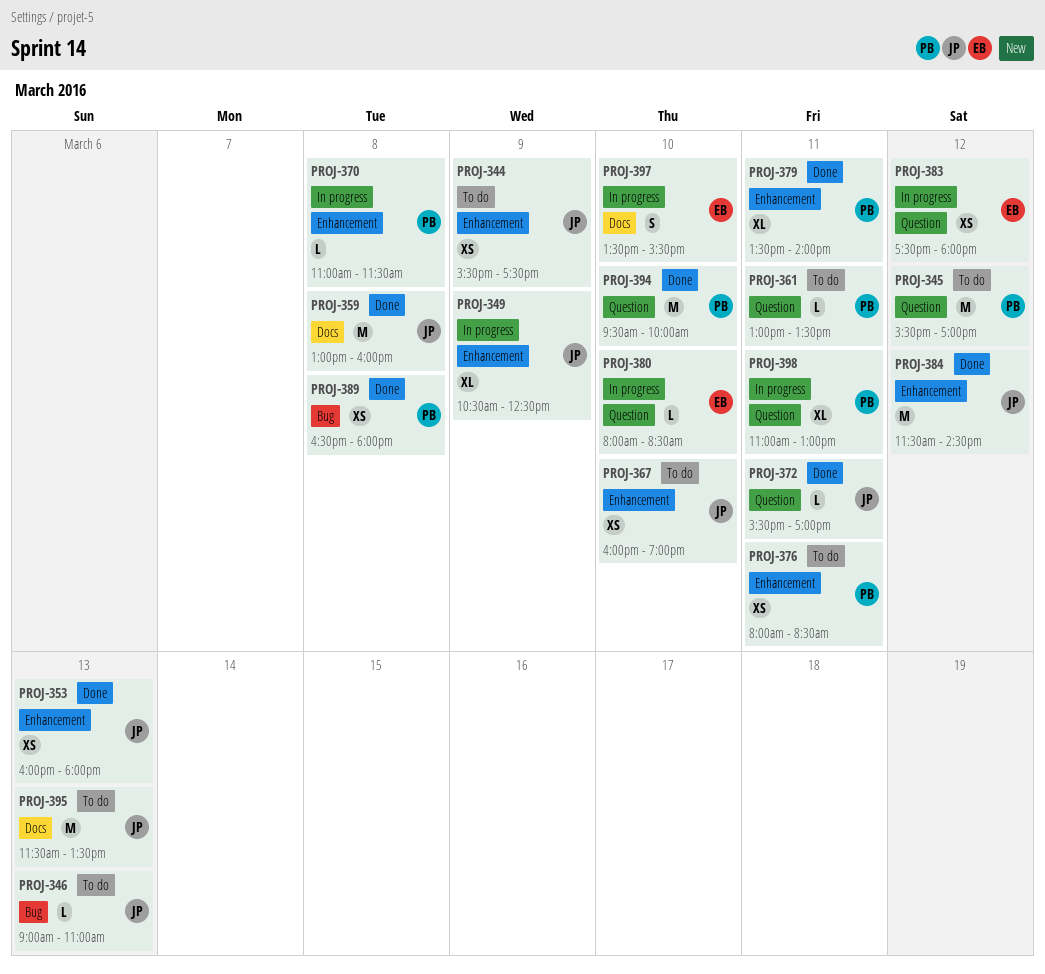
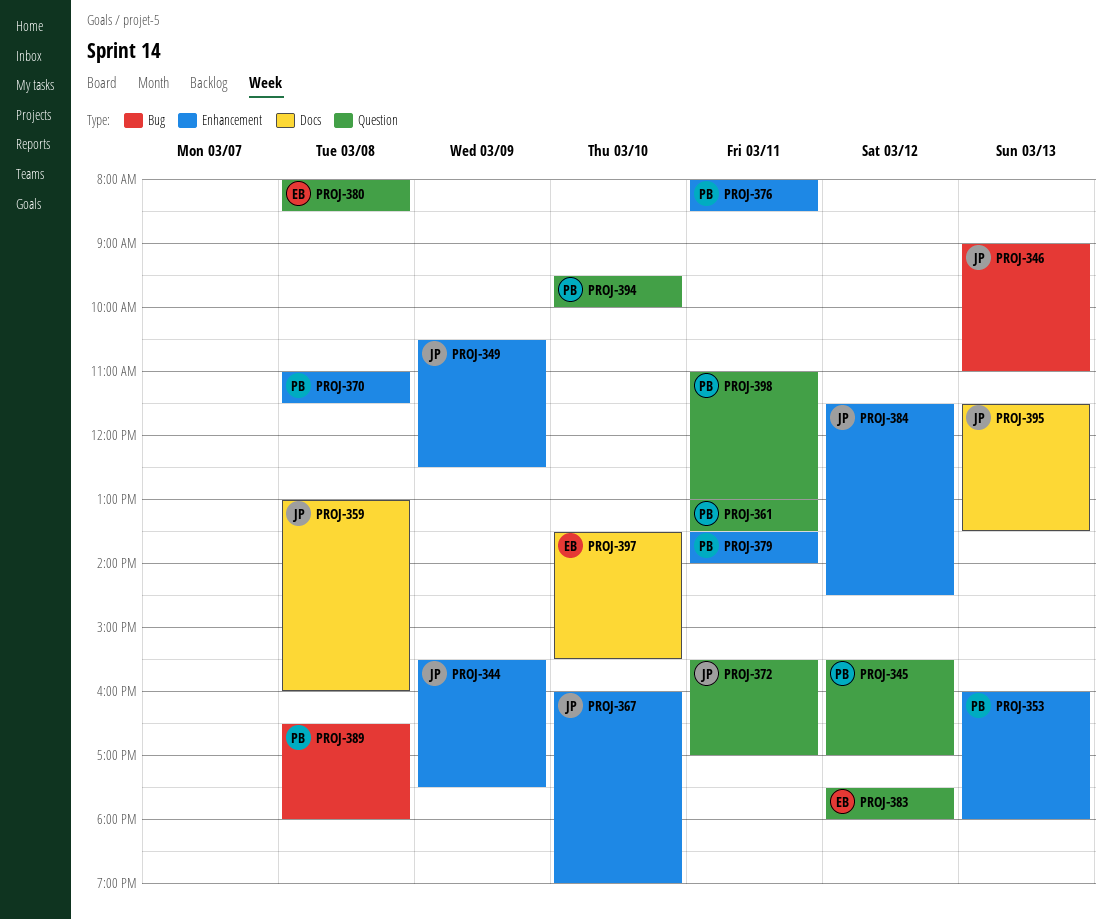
PROJ-353, owner: JP -> PB
PROJ-380, day: Mar 10 -> Mar 8

